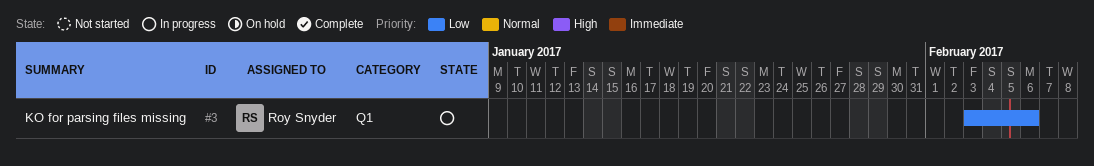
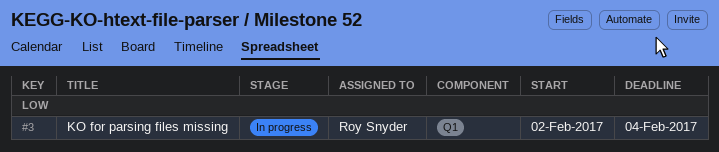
#3, start: Feb 3 -> Feb 2
#3, due: Feb 6 -> Feb 4

